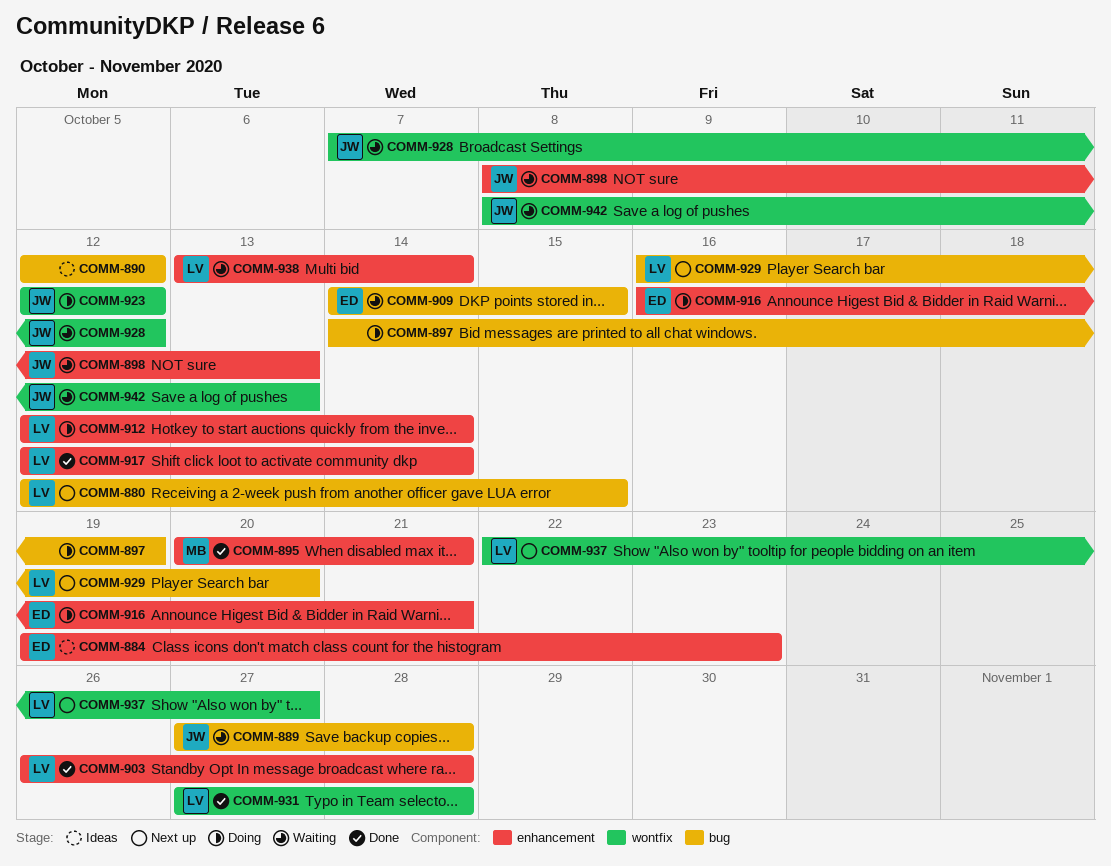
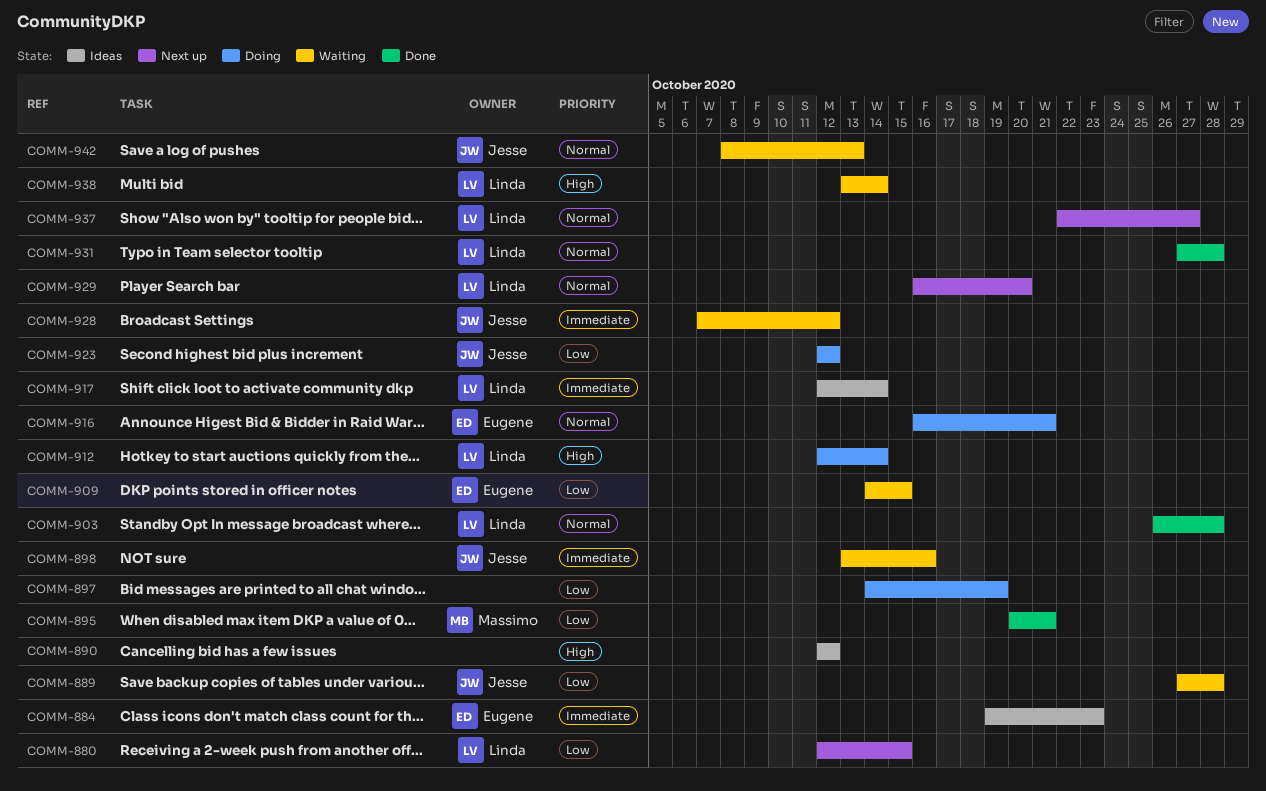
COMM-898, start: Oct 8 -> Oct 13
COMM-898, due: Oct 13 -> Oct 16
COMM-917, status: Done -> Ideas

